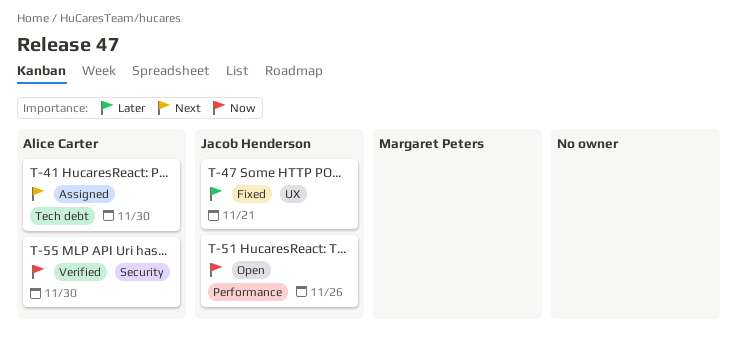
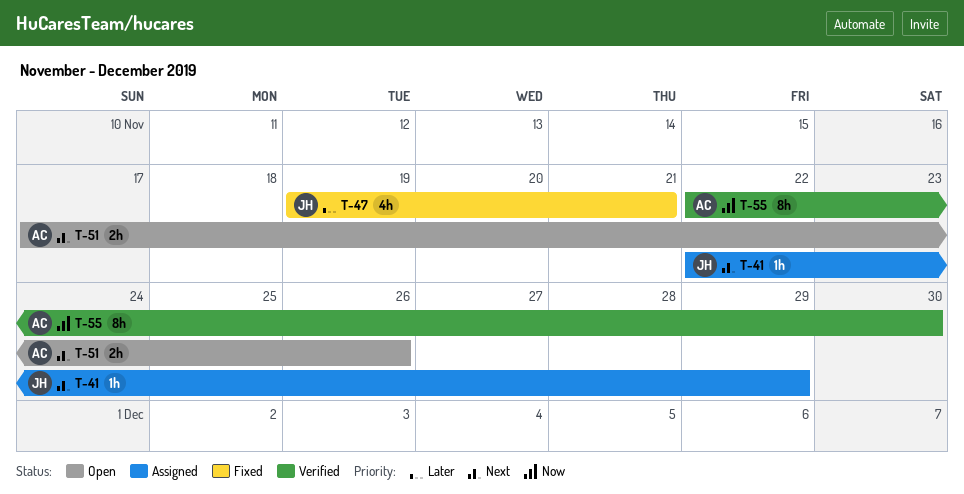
T-41, owner: Alice Carter -> Jacob Henderson
T-41, due: Nov 30 -> Nov 29
T-51, owner: Jacob Henderson -> Alice Carter
T-51, priority: Now -> Next

